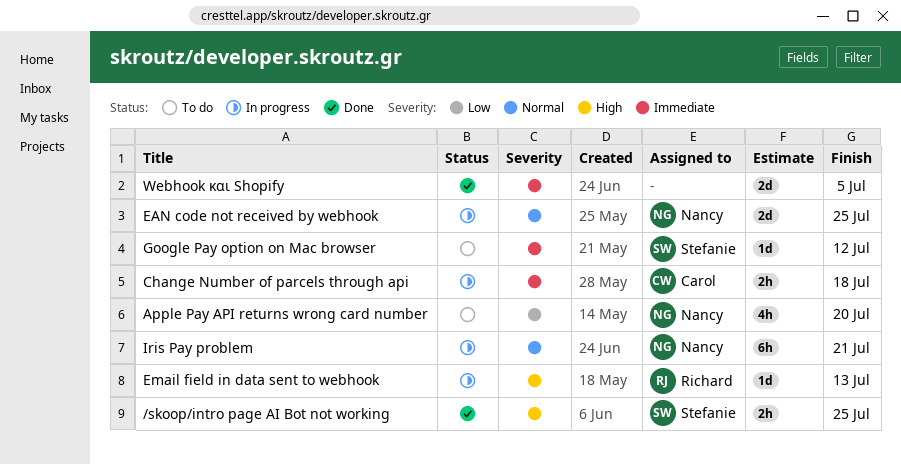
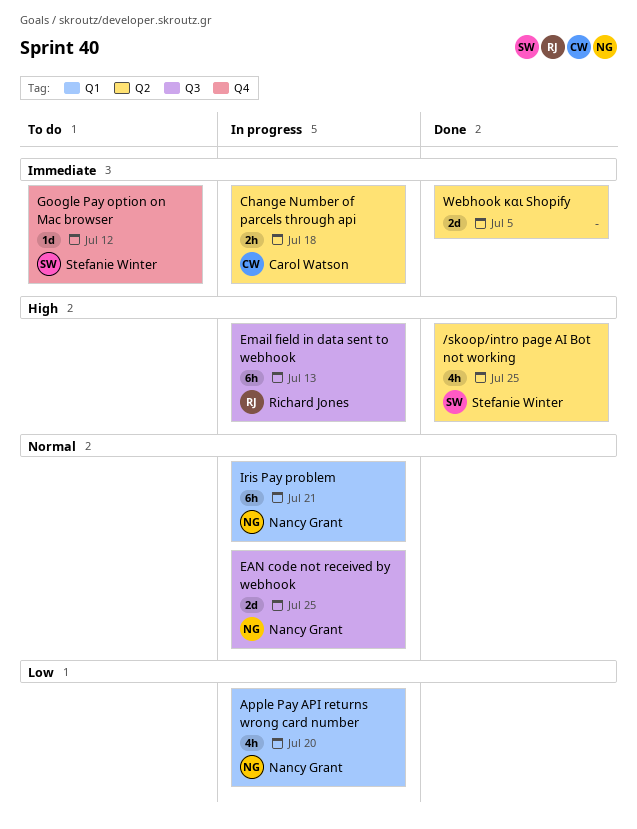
/skoop/intro page AI Bot not working, estimate: 2h -> 4h
Apple Pay API returns wrong card number, status: To do -> In progress
Email field in data sent to webhook, estimate: 1d -> 6h

